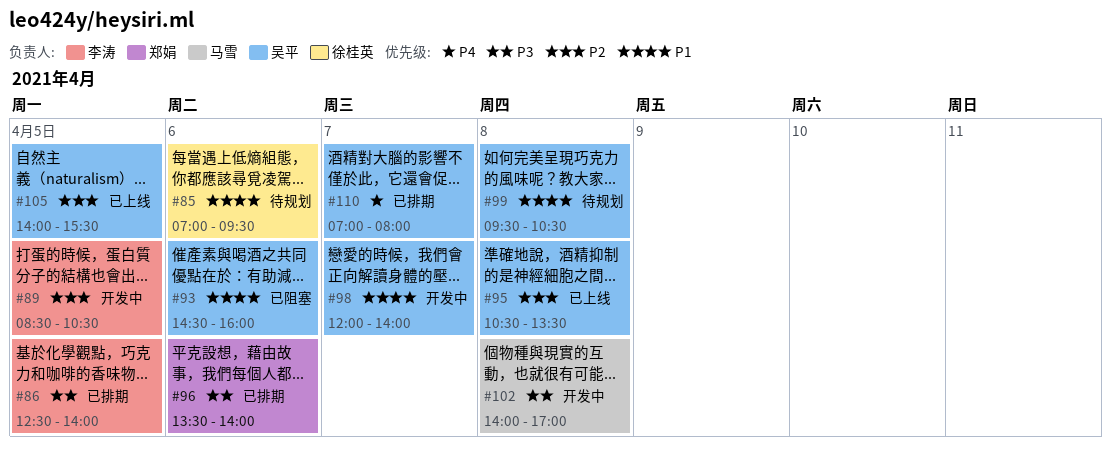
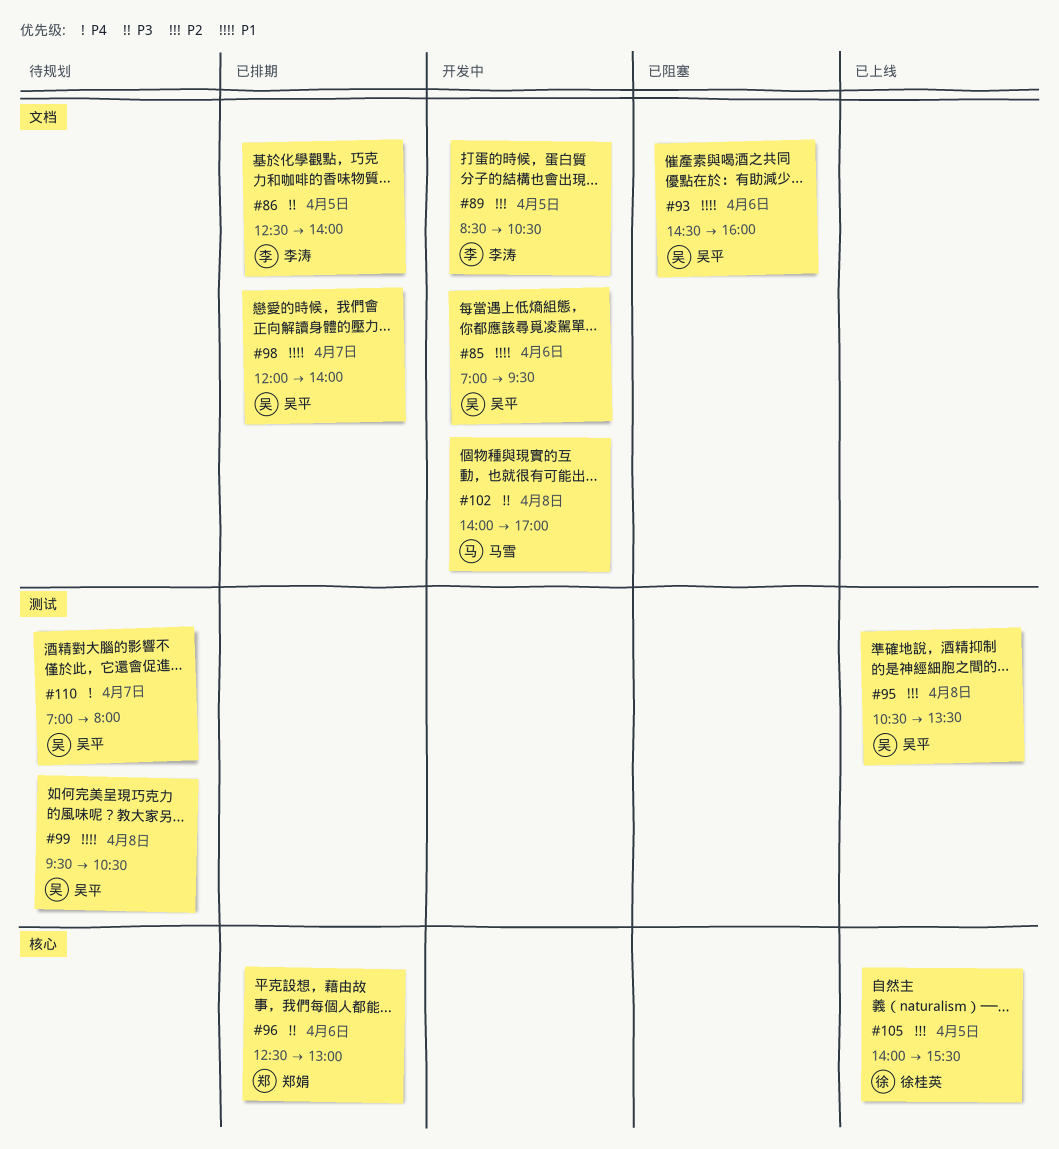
#85, status: 待规划 -> 开发中
#85, owner: 徐桂英 -> 吴平
#96, begins: 13:30 -> 12:30
#96, ends: 14:00 -> 13:00
#98, status: 开发中 -> 已排期
#105, owner: 吴平 -> 徐桂英
#110, status: 已排期 -> 待规划

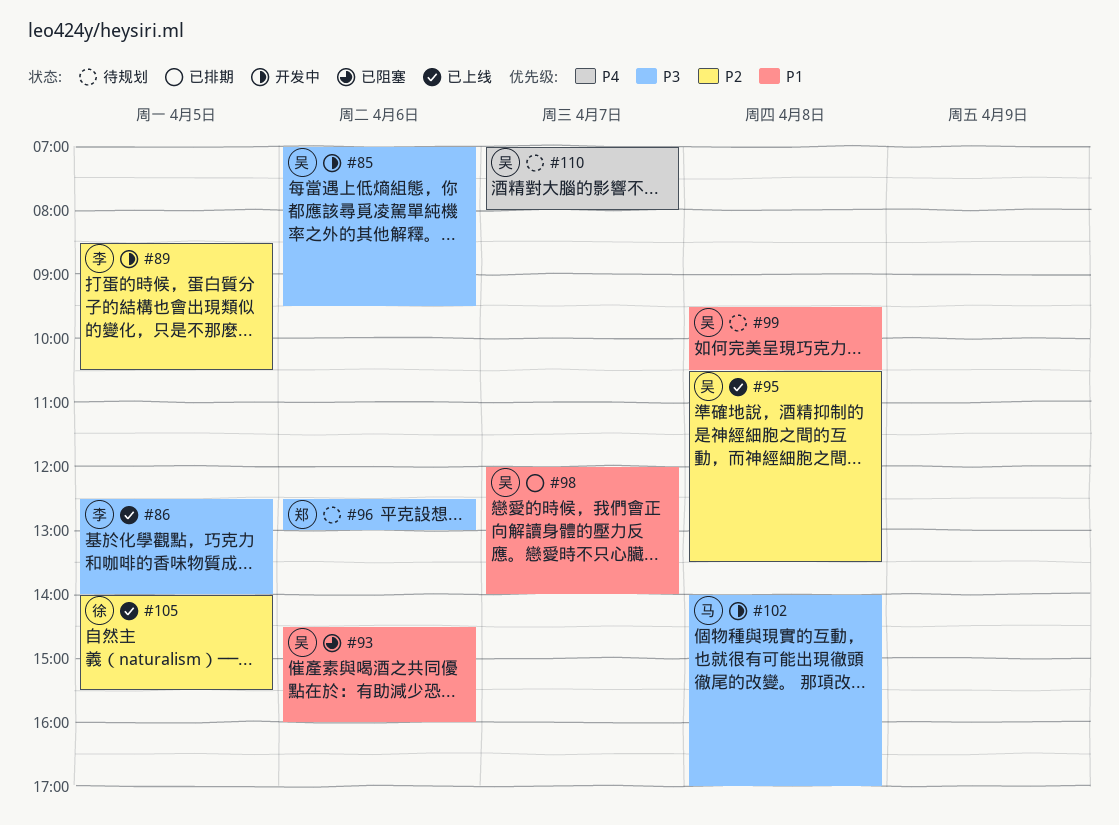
#85, priority: P1 -> P3
#86, status: 已排期 -> 已上线
#96, status: 已排期 -> 待规划

